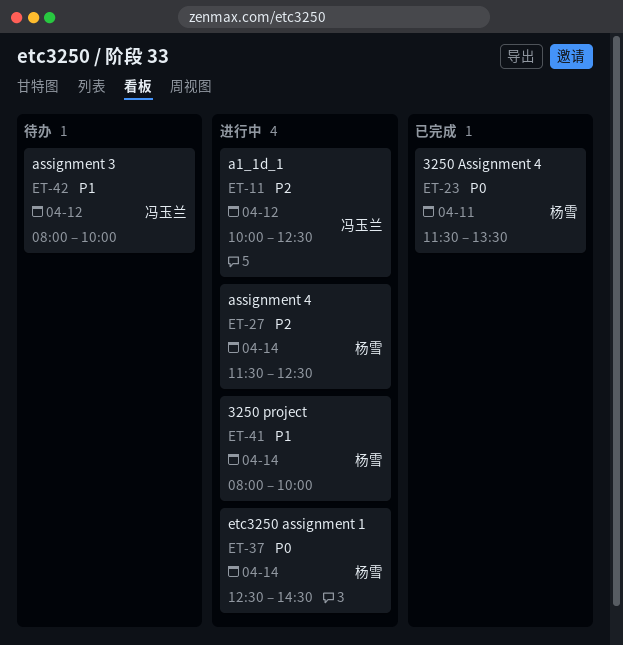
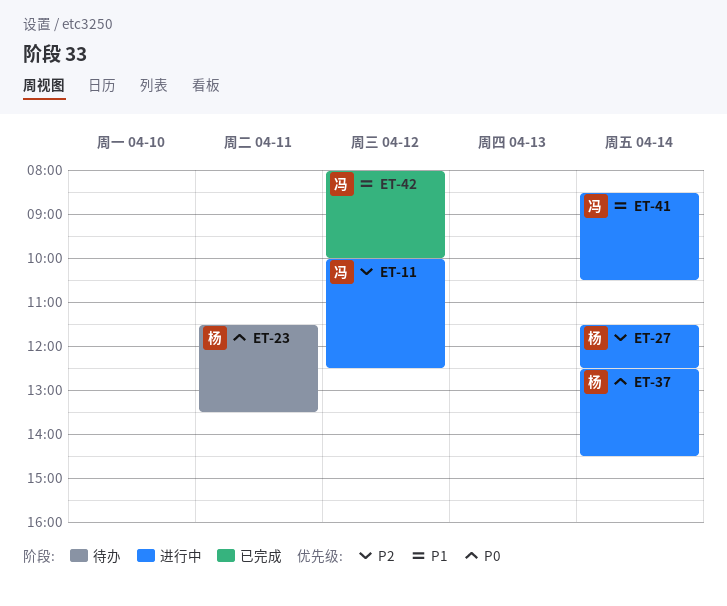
ET-23, status: 已完成 -> 待办
ET-41, owner: 杨雪 -> 冯玉兰
ET-41, begins: 08:00 -> 08:30
ET-41, ends: 10:00 -> 10:30
ET-42, status: 待办 -> 已完成

